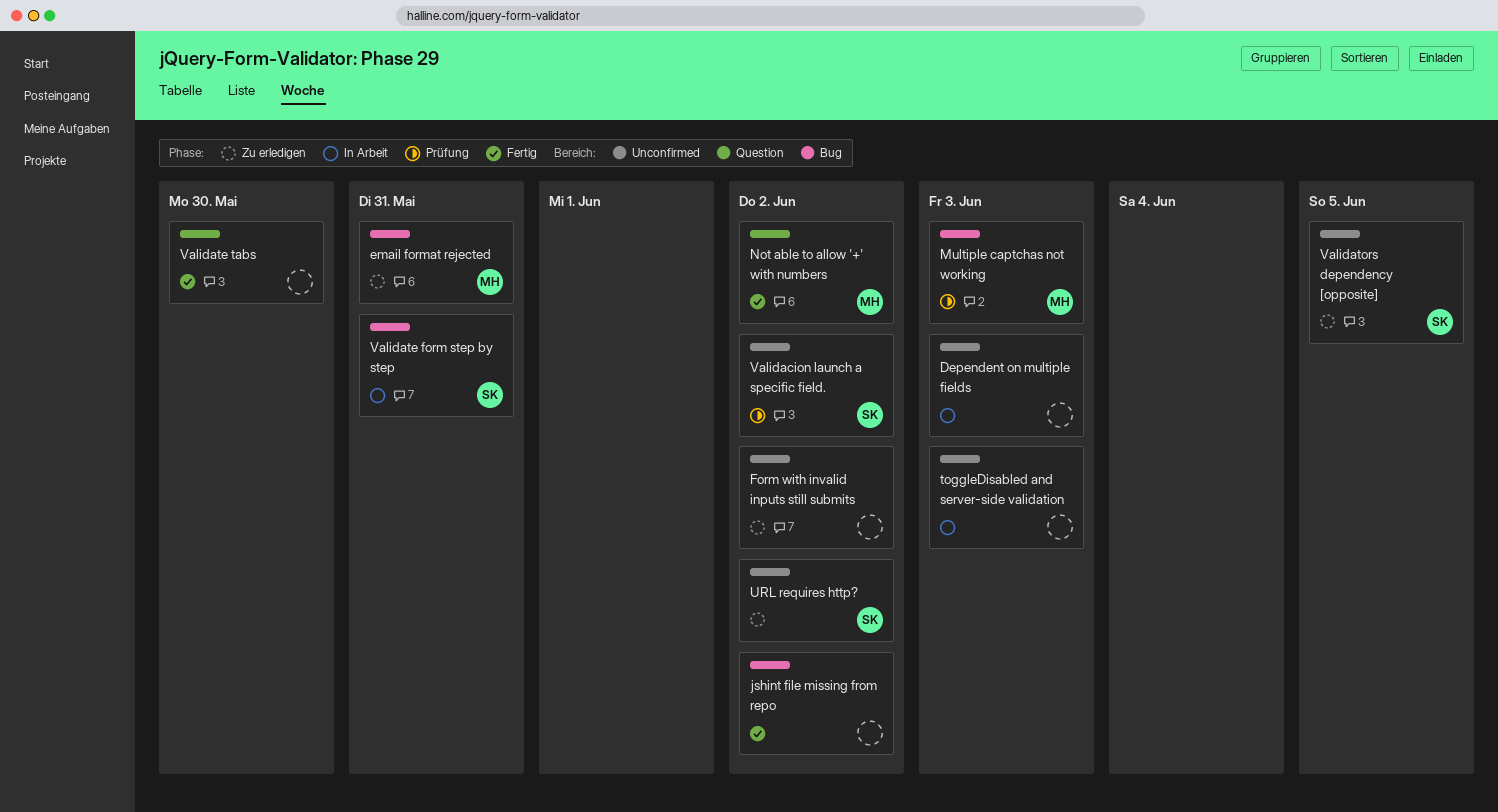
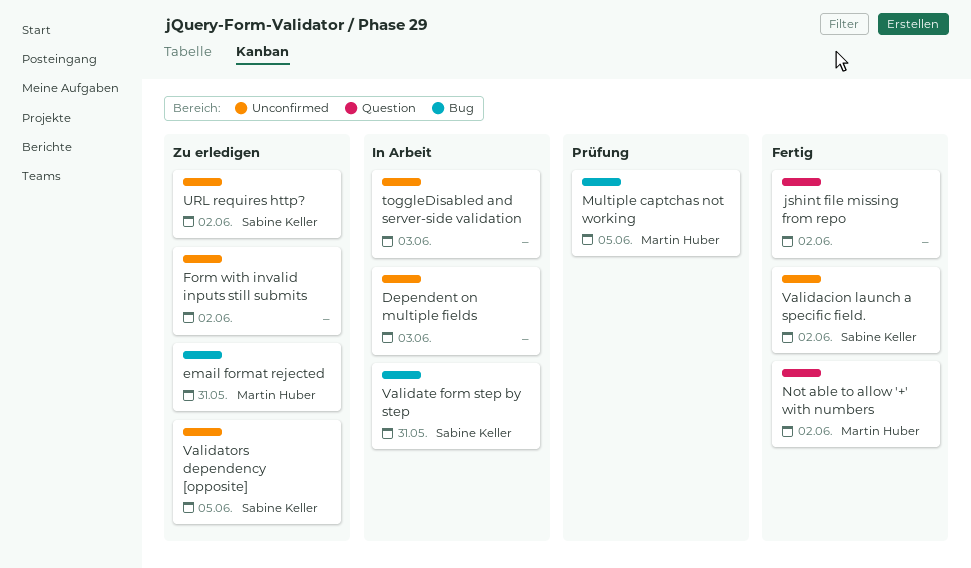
jshint file missing from repo, label: Bug -> Question
Multiple captchas not working, due: Jun 3 -> Jun 5
Validacion launch a specific field., status: Prüfung -> Fertig
Validate tabs: present -> none

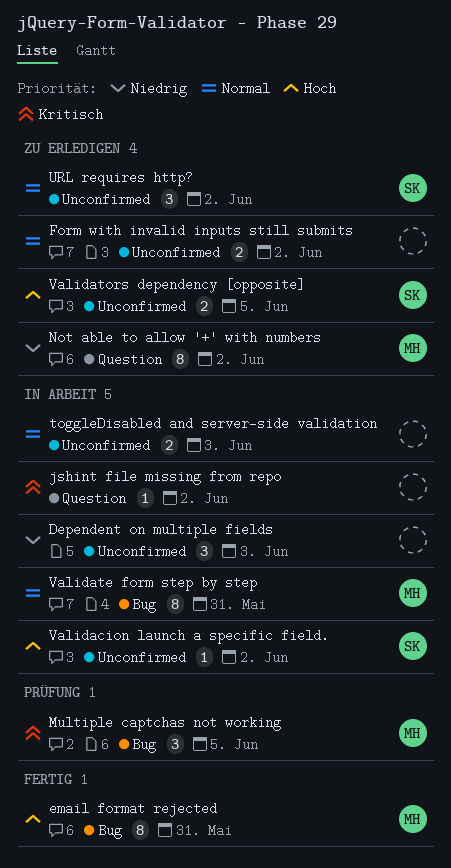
email format rejected, status: Zu erledigen -> Fertig
jshint file missing from repo, status: Fertig -> In Arbeit
Not able to allow '+' with numbers, status: Fertig -> Zu erledigen
Validacion launch a specific field., status: Fertig -> In Arbeit
Validate form step by step, owner: Sabine Keller -> Martin Huber

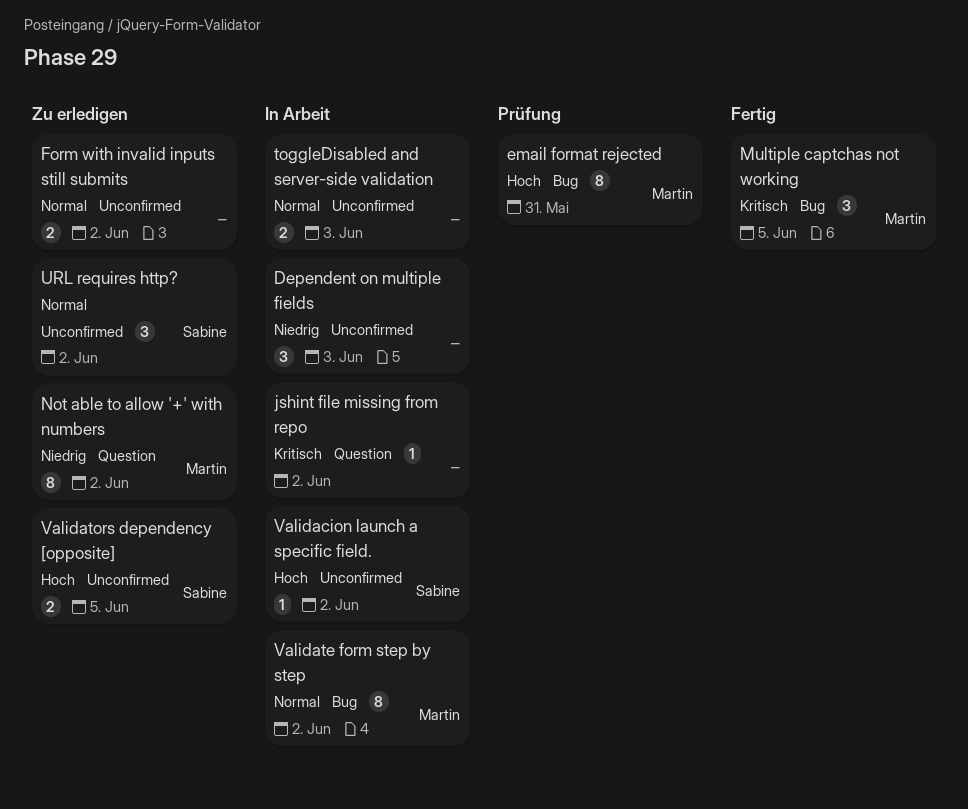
email format rejected, status: Fertig -> Prüfung
Multiple captchas not working, status: Prüfung -> Fertig
Validate form step by step, due: May 31 -> Jun 2

